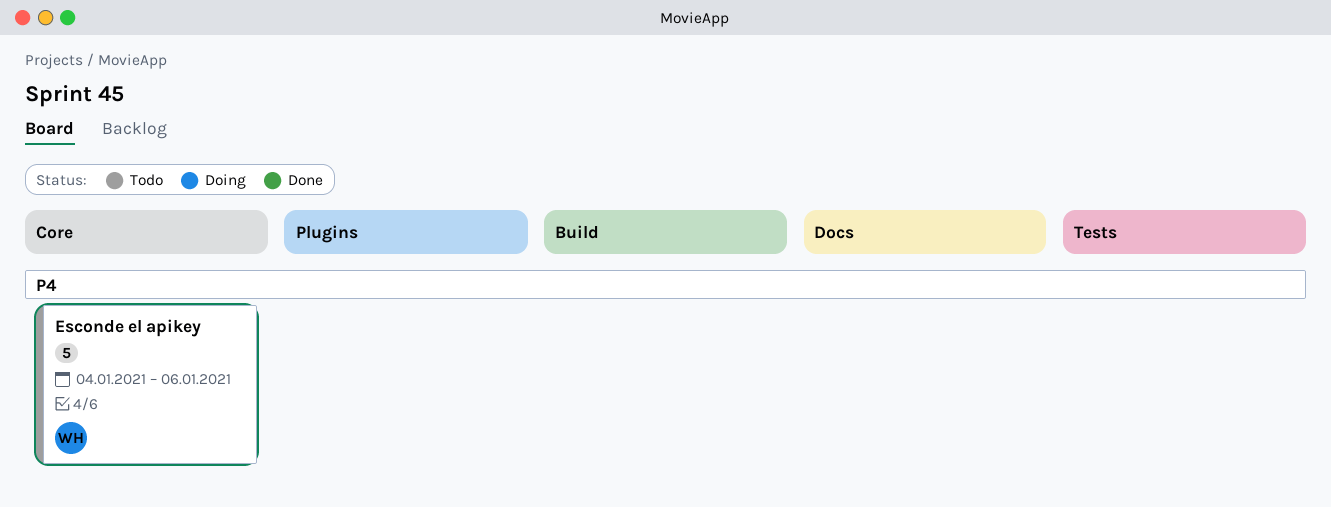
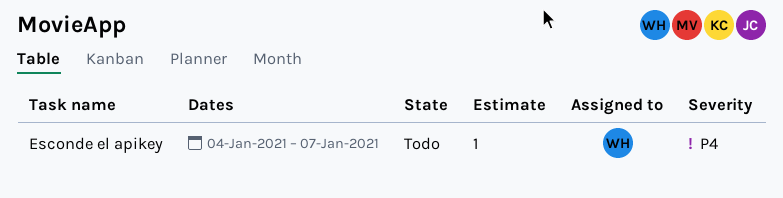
Esconde el apikey, estimate: 5 -> 1
Esconde el apikey, due: Jan 6 -> Jan 7

